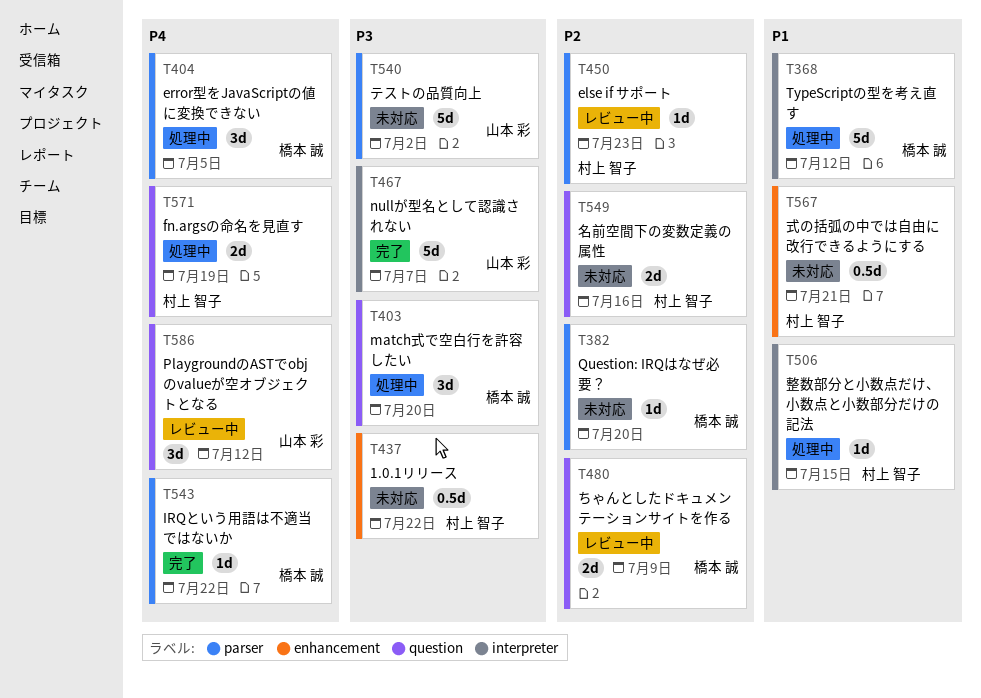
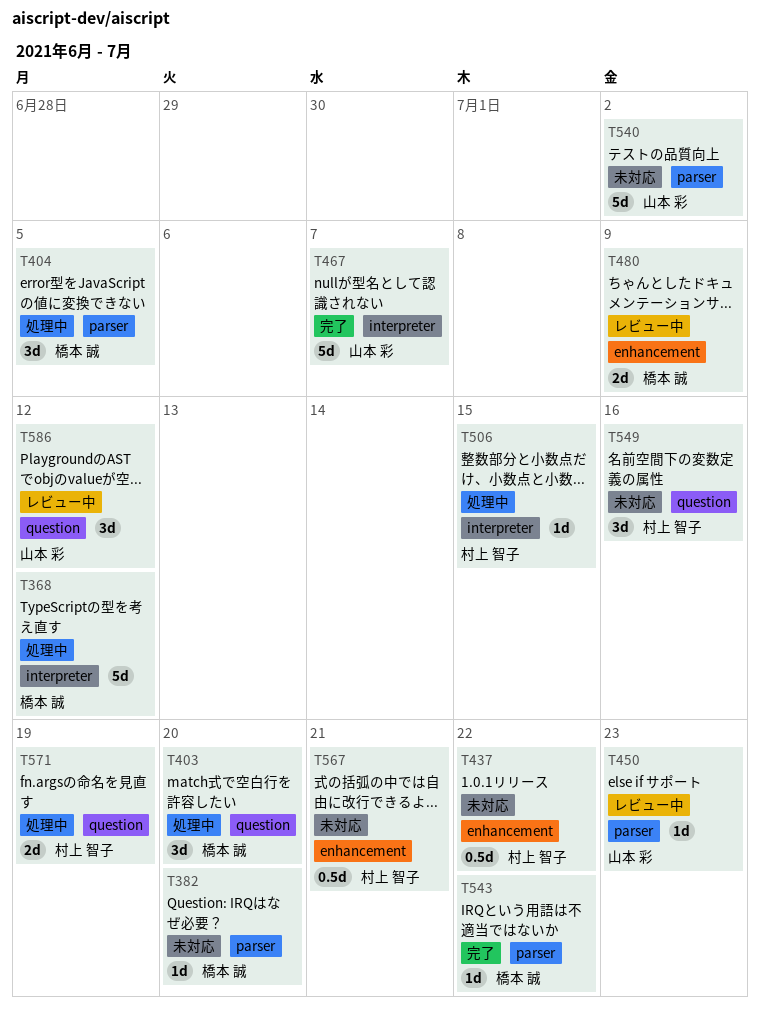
T450, owner: 村上 智子 -> 山本 彩
T480, label: question -> enhancement
T549, estimate: 2d -> 3d

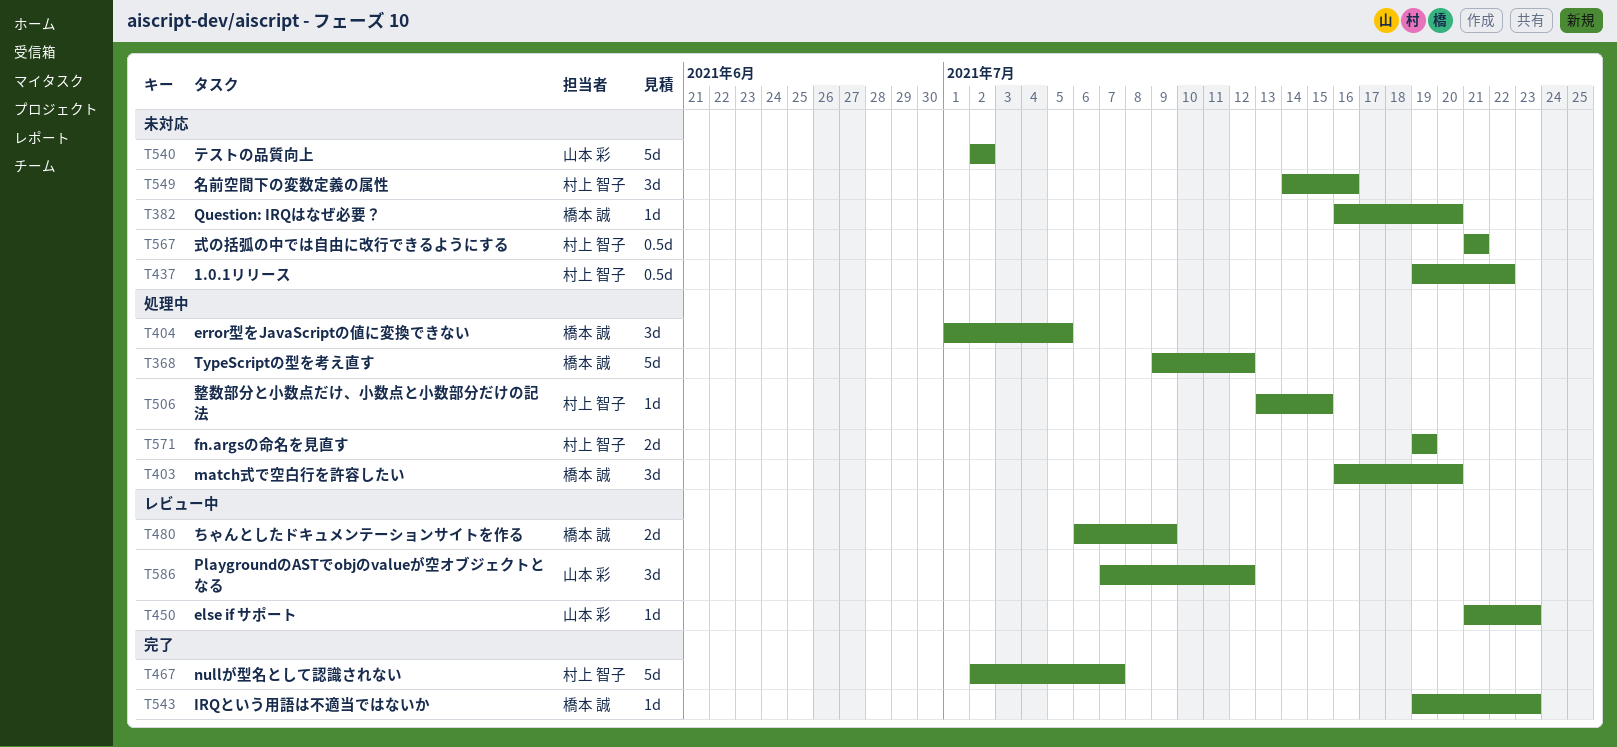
T467, owner: 山本 彩 -> 村上 智子
T543, due: Jul 22 -> Jul 23

